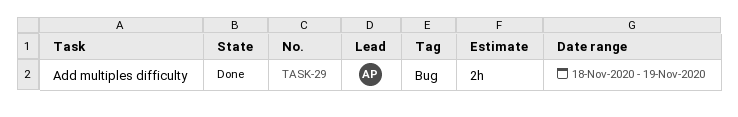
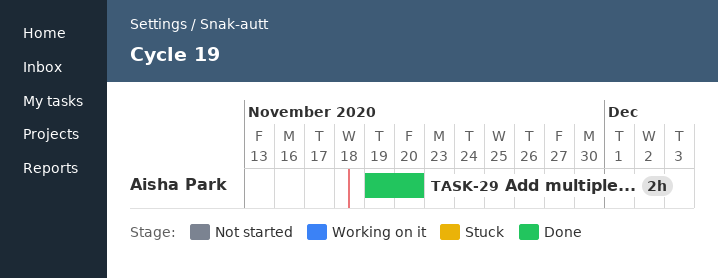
TASK-29, start: Nov 18 -> Nov 19
TASK-29, due: Nov 19 -> Nov 20

